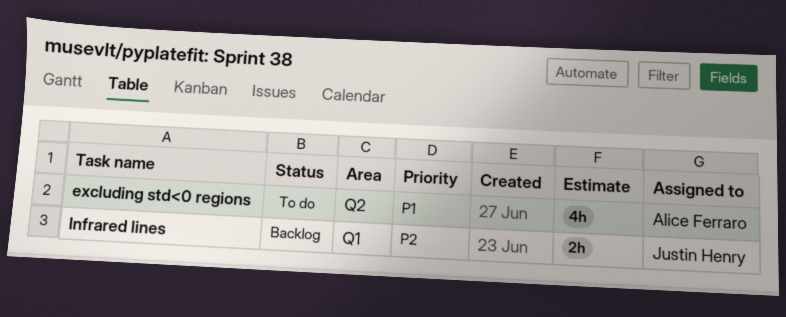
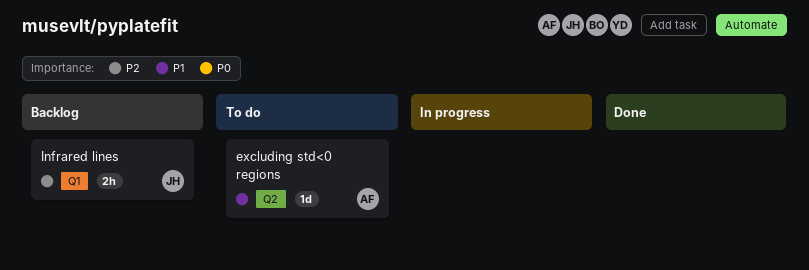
excluding std<0 regions, estimate: 4h -> 1d

